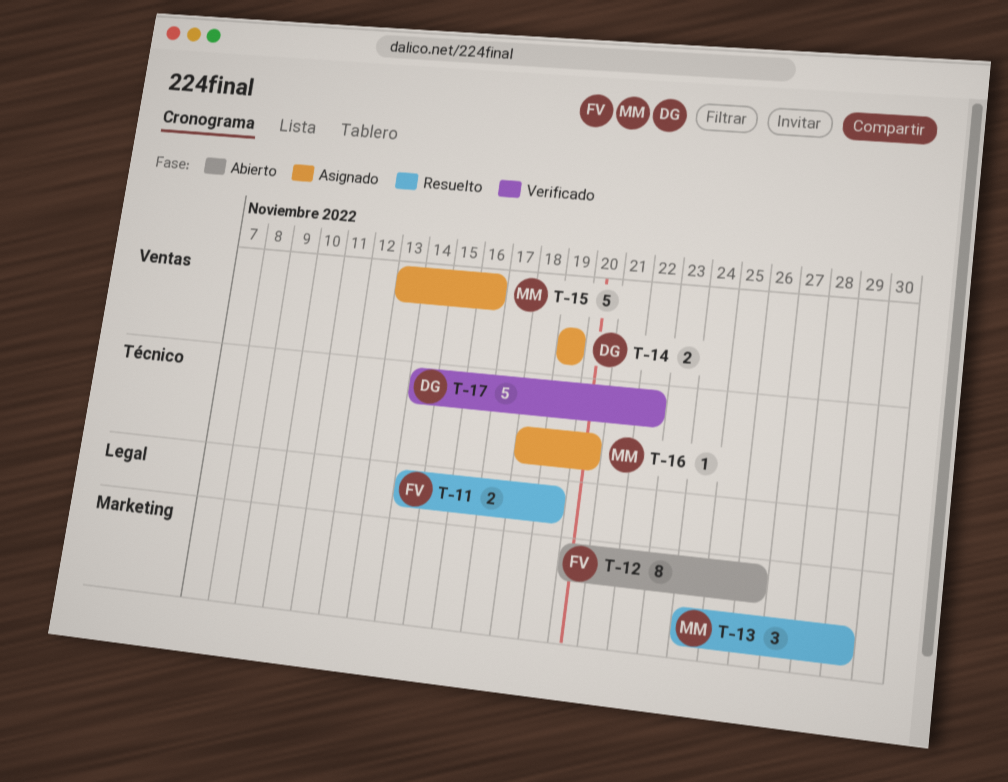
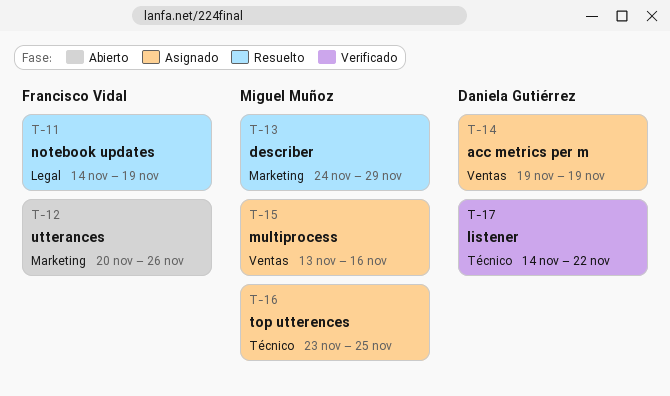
T-16, start: Nov 18 -> Nov 23
T-16, due: Nov 20 -> Nov 25

